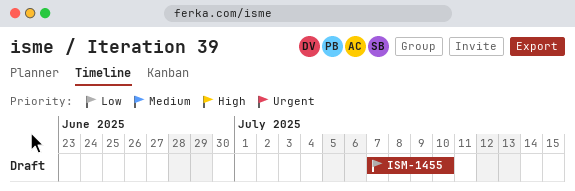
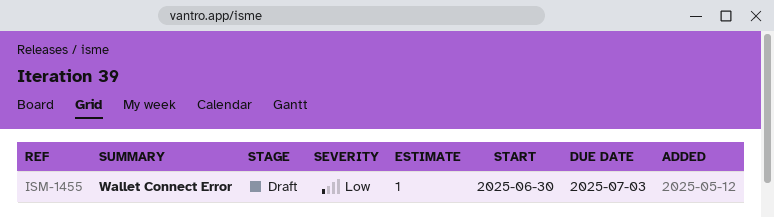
ISM-1455, start: Jul 7 -> Jun 30
ISM-1455, due: Jul 10 -> Jul 3

